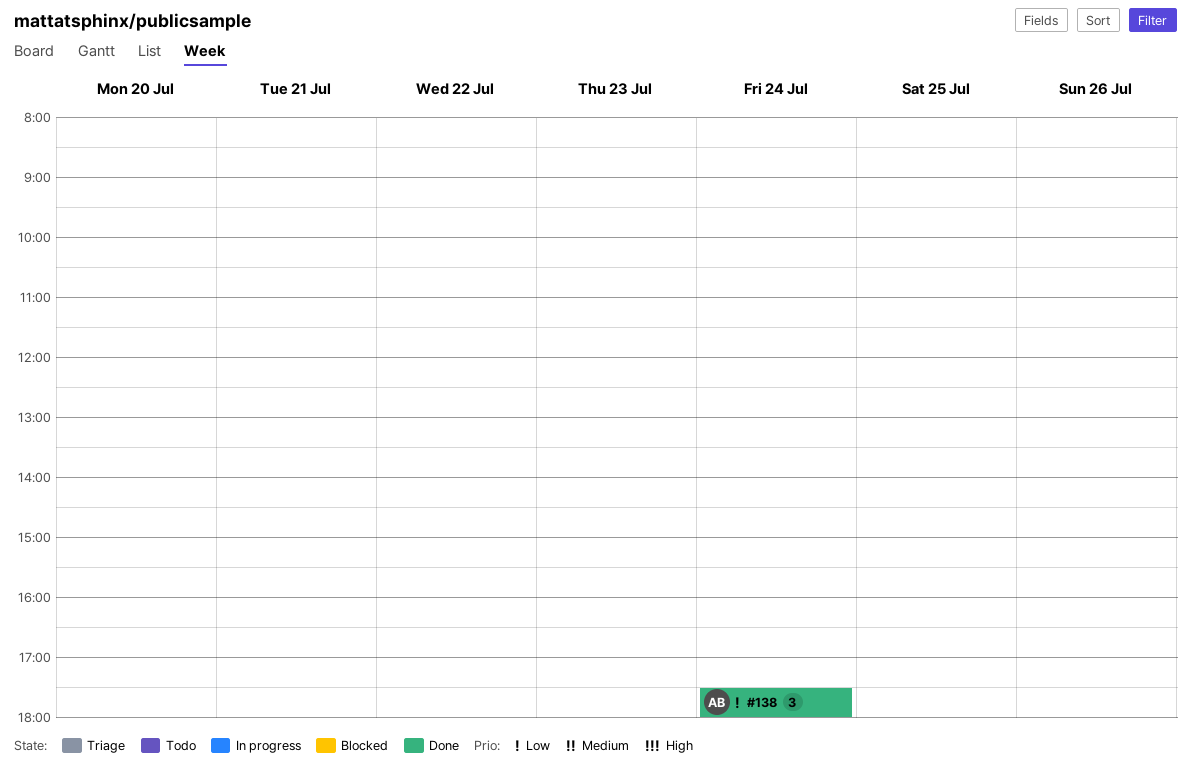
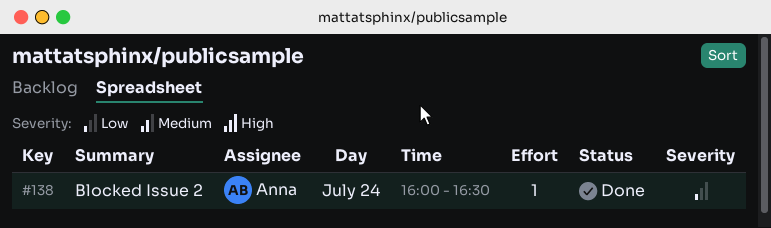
#138, estimate: 3 -> 1
#138, begins: 17:30 -> 16:00
#138, ends: 18:00 -> 16:30

